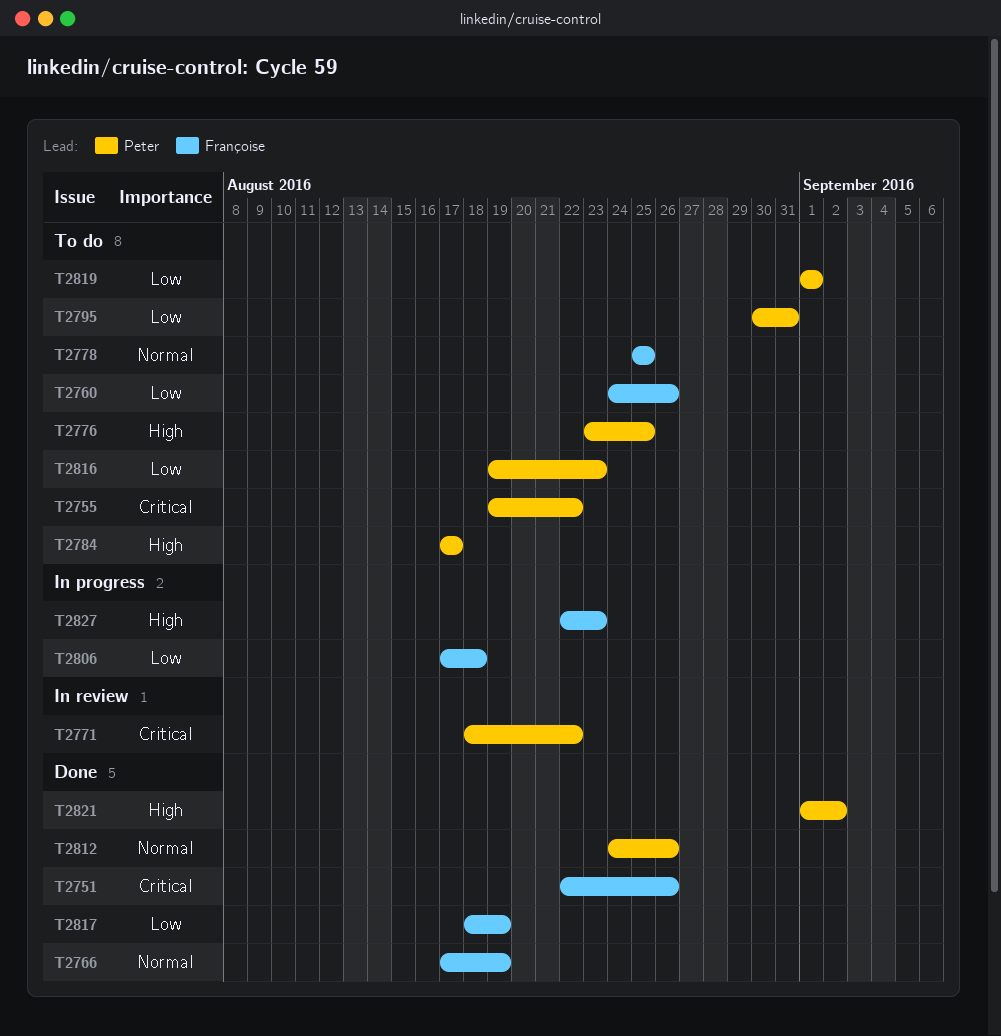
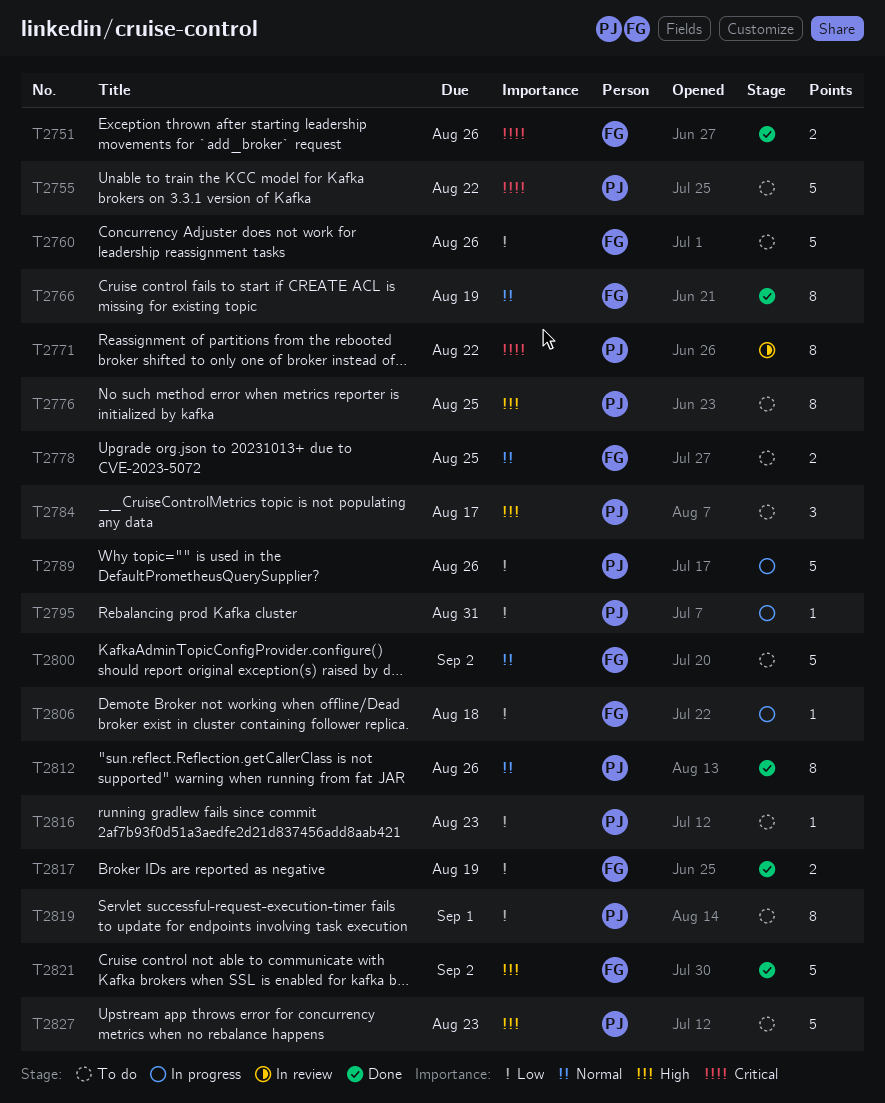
T2789: none -> present
T2795, status: To do -> In progress
T2800: none -> present
T2821, owner: Peter -> Françoise
T2827, status: In progress -> To do
T2827, owner: Françoise -> Peter

